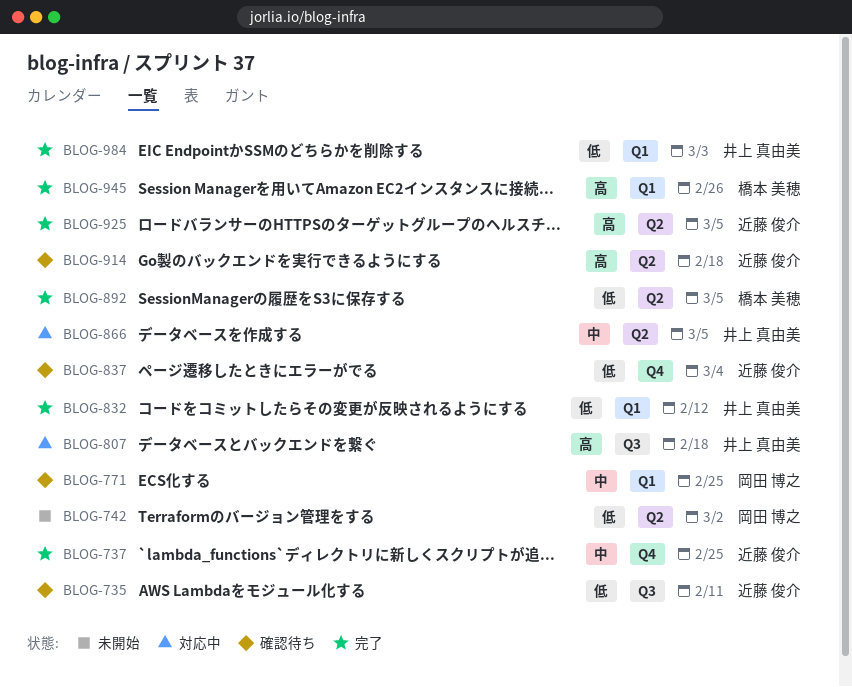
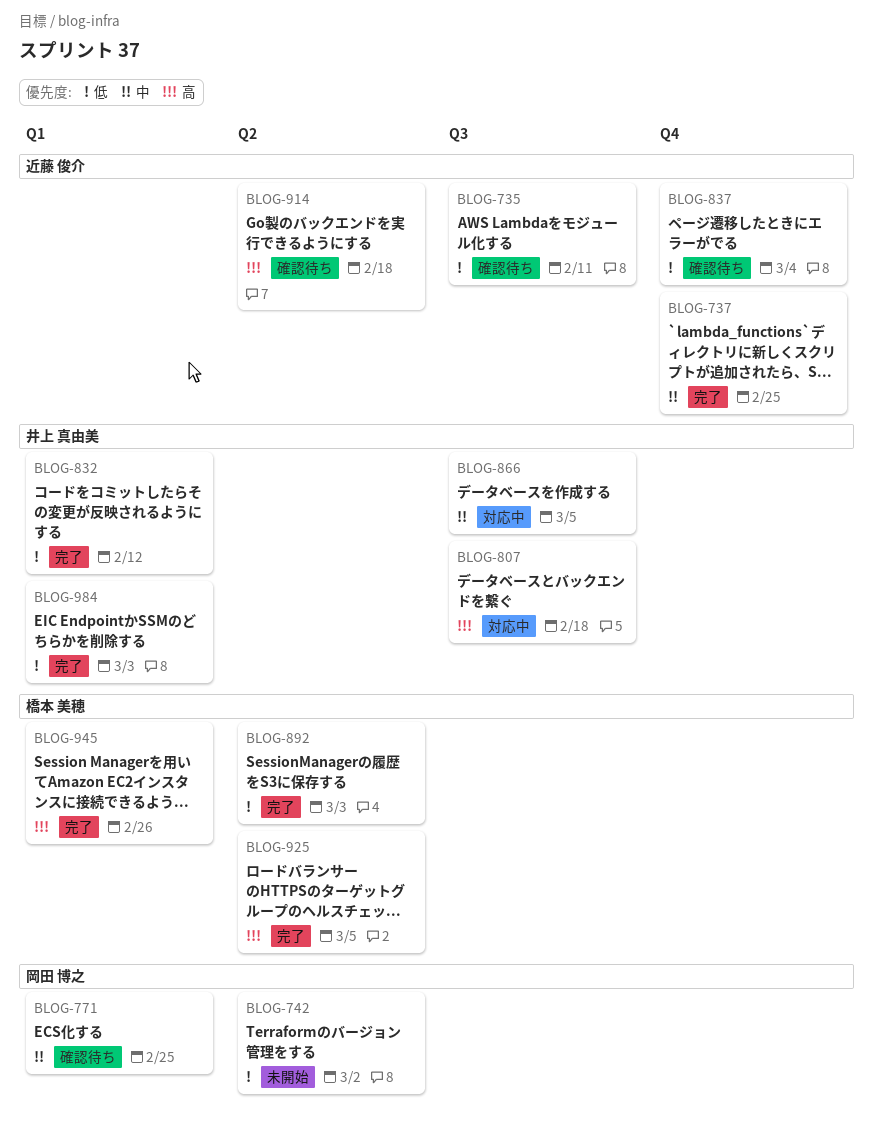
BLOG-866, label: Q2 -> Q3
BLOG-892, due: Mar 5 -> Mar 3
BLOG-925, owner: 近藤 俊介 -> 橋本 美穂

